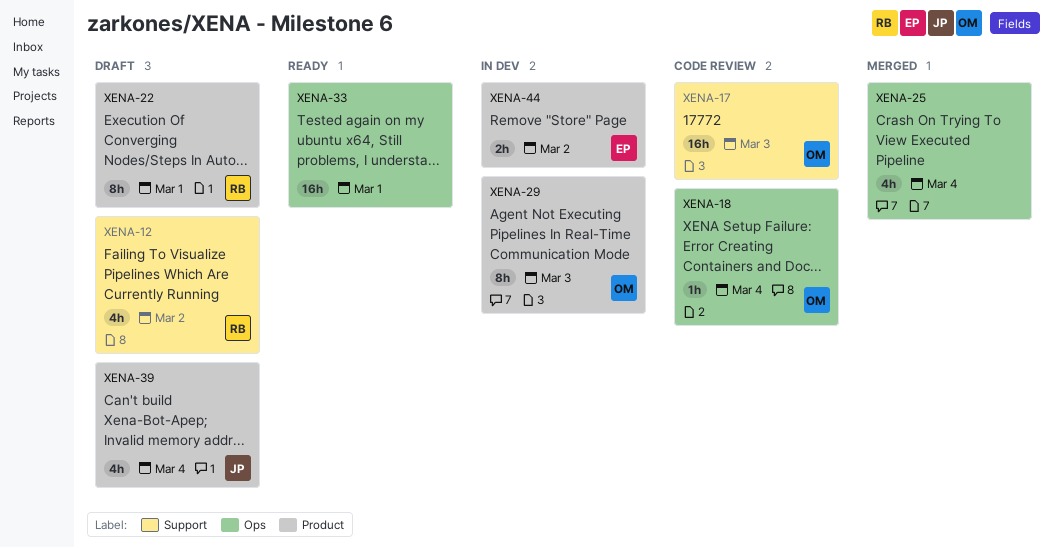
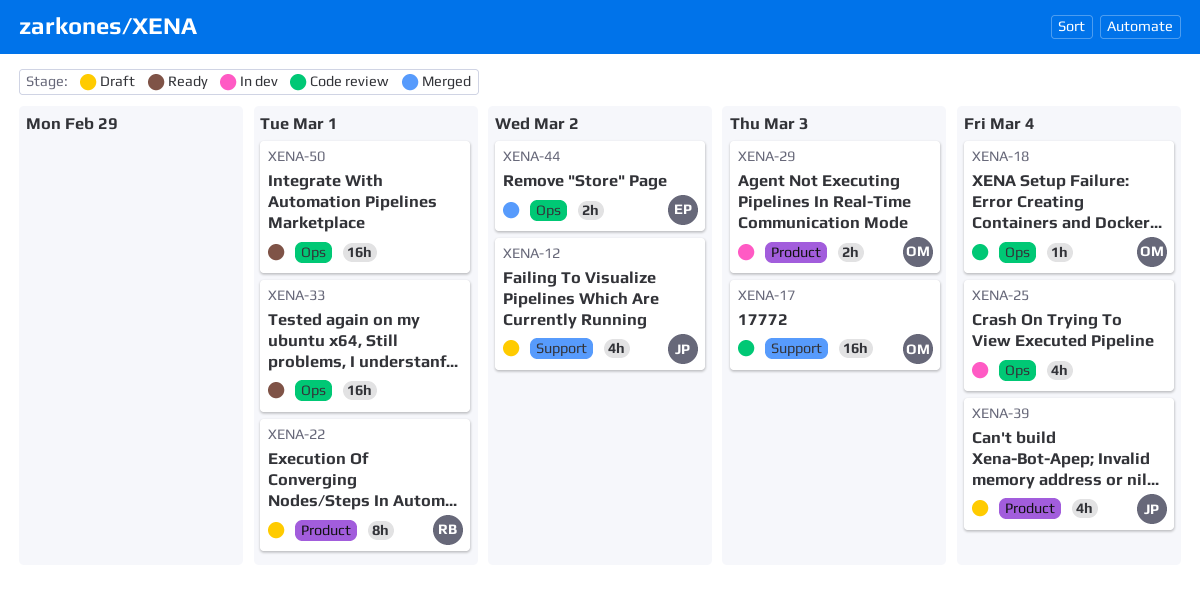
XENA-12, owner: RB -> JP
XENA-25, status: Merged -> In dev
XENA-29, estimate: 8h -> 2h
XENA-44, status: In dev -> Merged
XENA-44, label: Product -> Ops
XENA-50: none -> present

